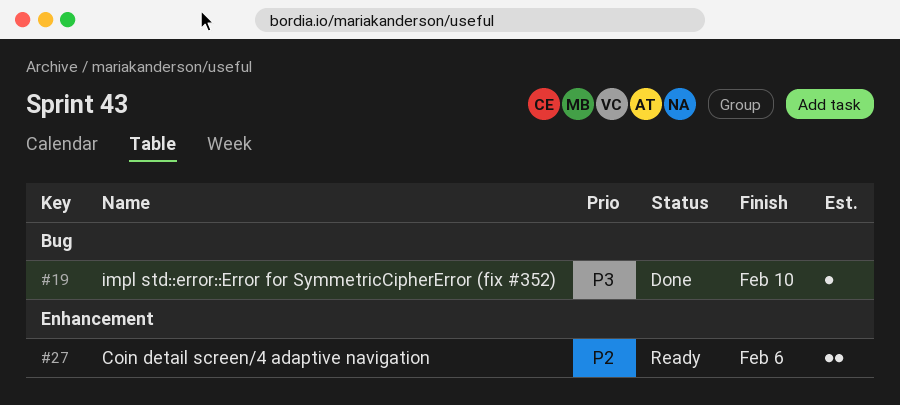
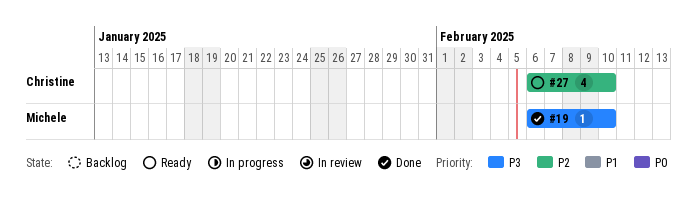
#27, estimate: 2 -> 4
#27, due: Feb 6 -> Feb 10

